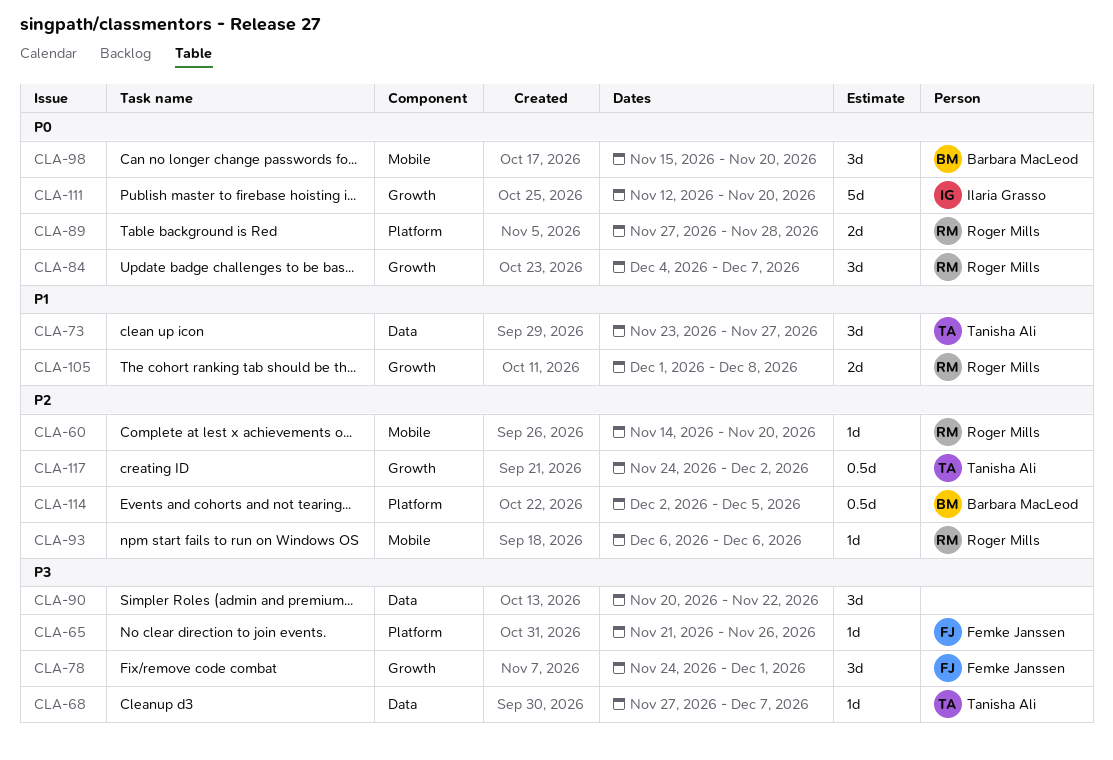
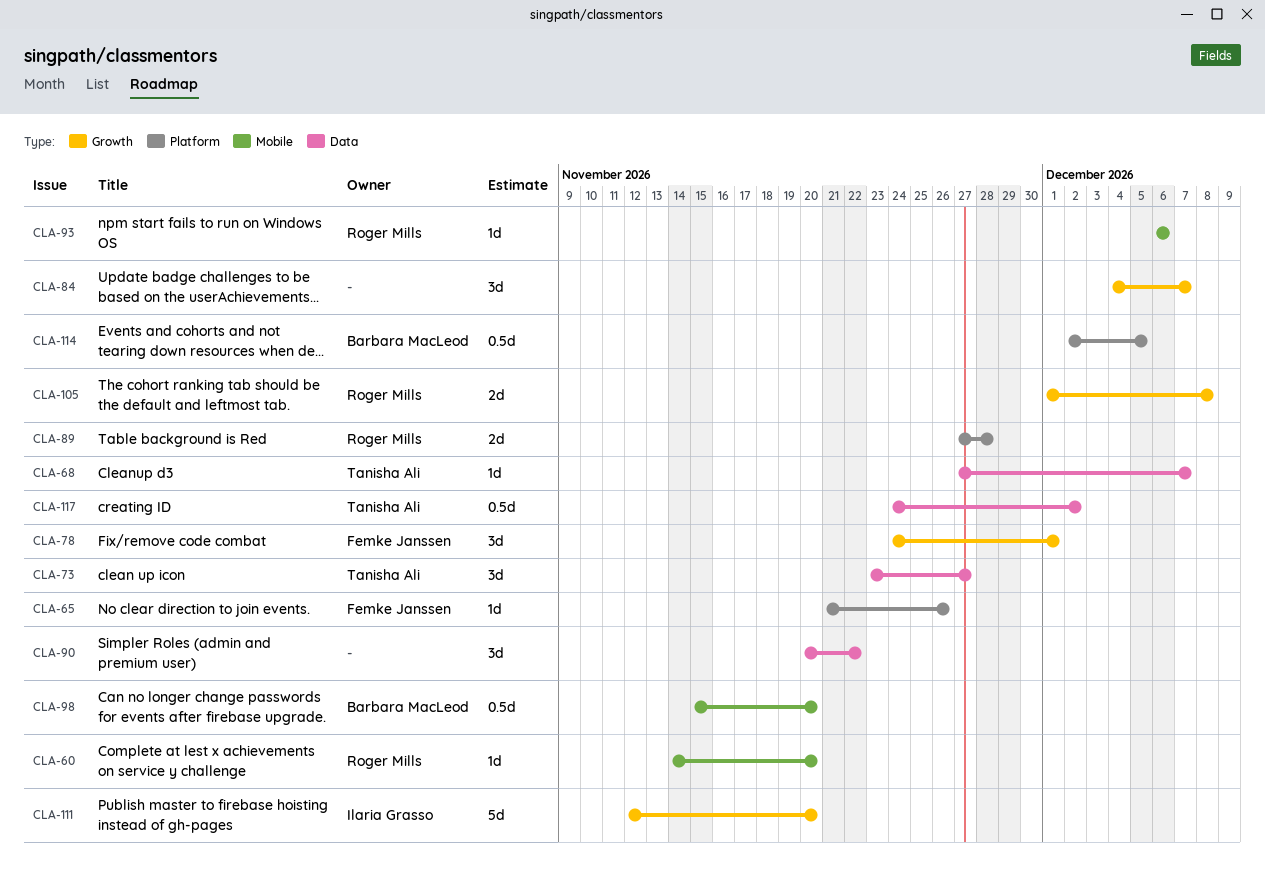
CLA-84, owner: Roger Mills -> none
CLA-98, estimate: 3d -> 0.5d
CLA-117, label: Growth -> Data

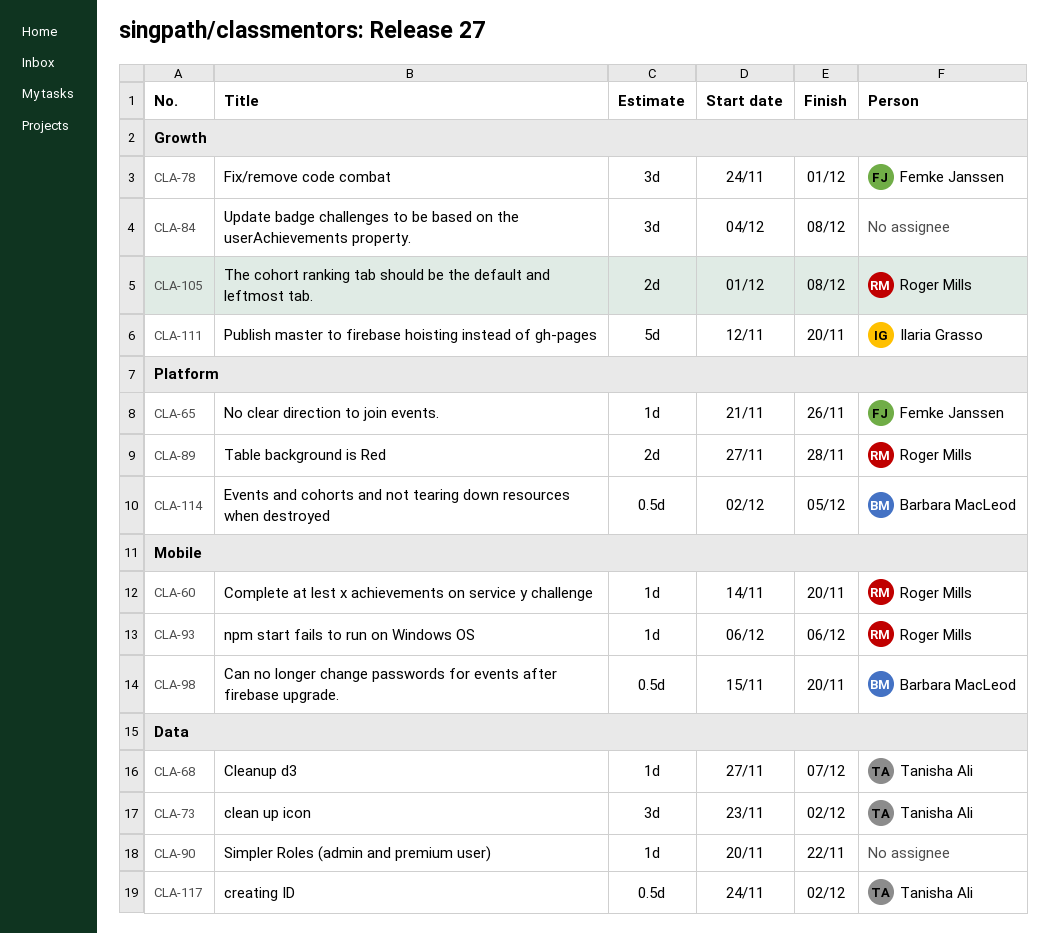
CLA-73, due: Nov 27 -> Dec 2
CLA-84, due: Dec 7 -> Dec 8
CLA-90, estimate: 3d -> 1d

